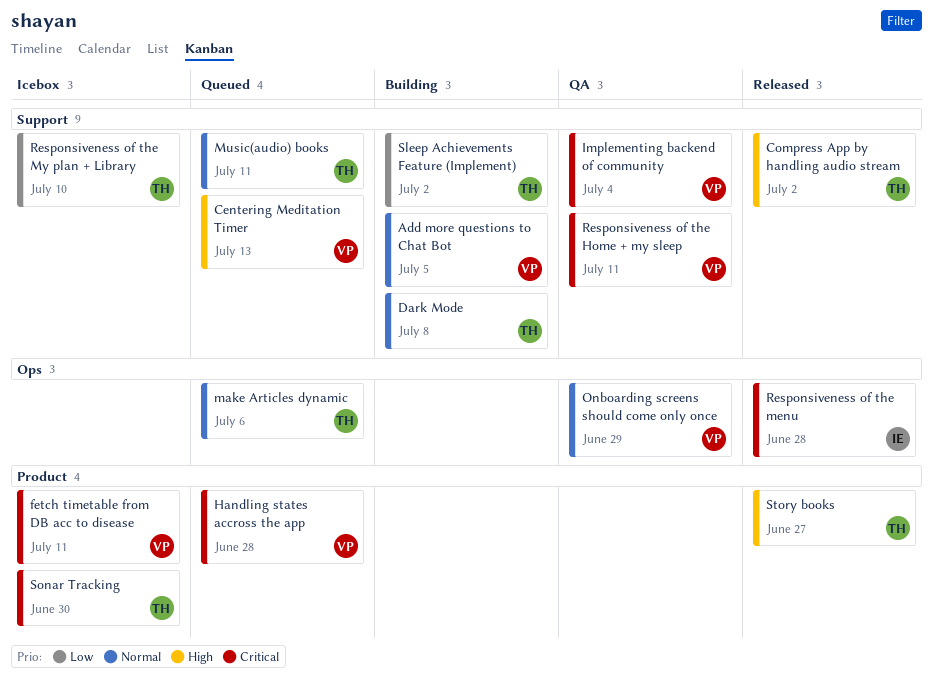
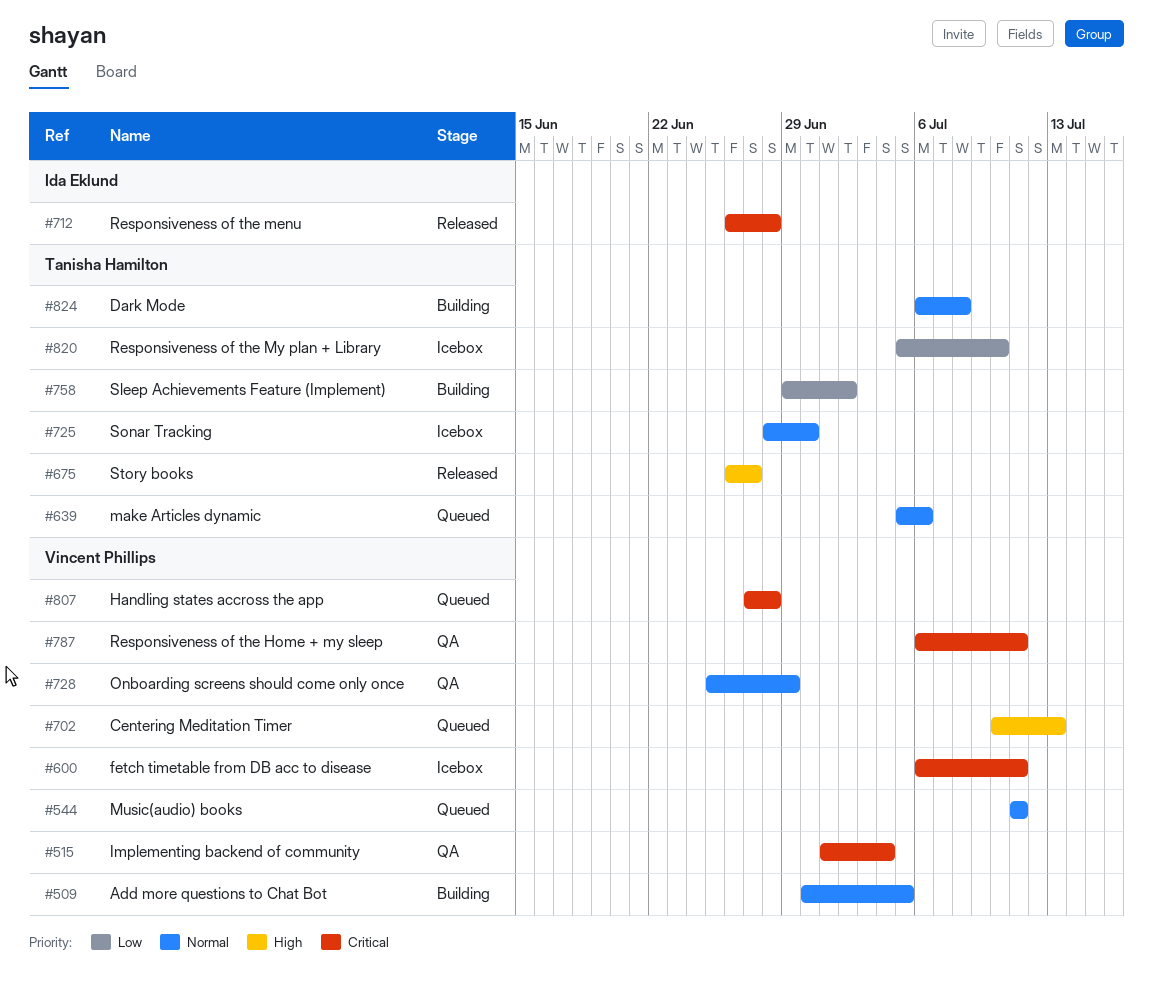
Compress App by handling audio stream: present -> none
Music(audio) books, owner: Tanisha Hamilton -> Vincent Phillips
Sonar Tracking, priority: Critical -> Normal

